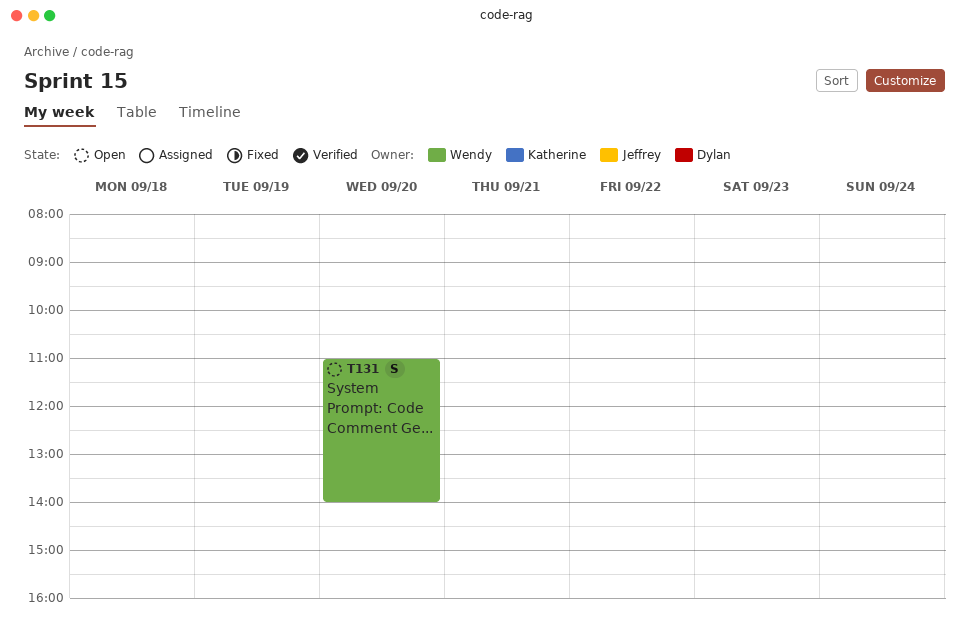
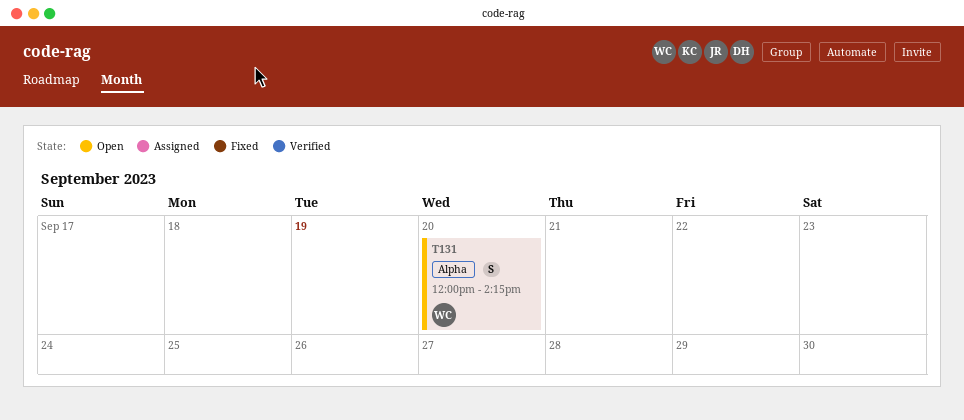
T131, begins: 11:00 -> 12:00
T131, ends: 14:00 -> 14:15

